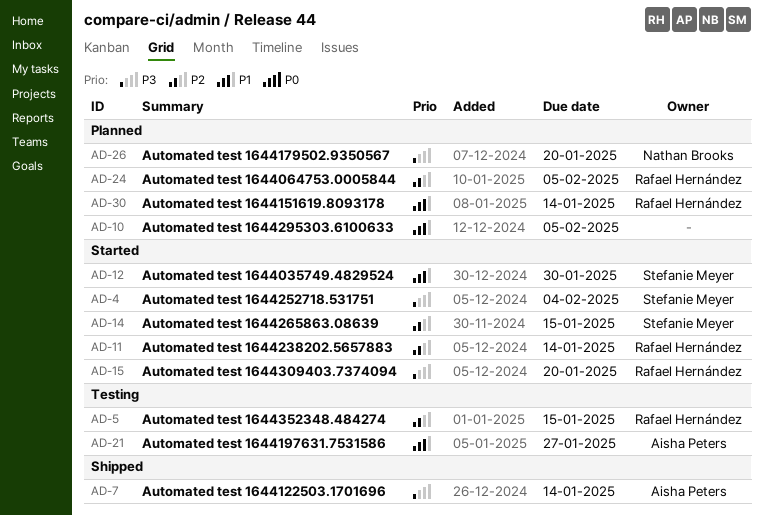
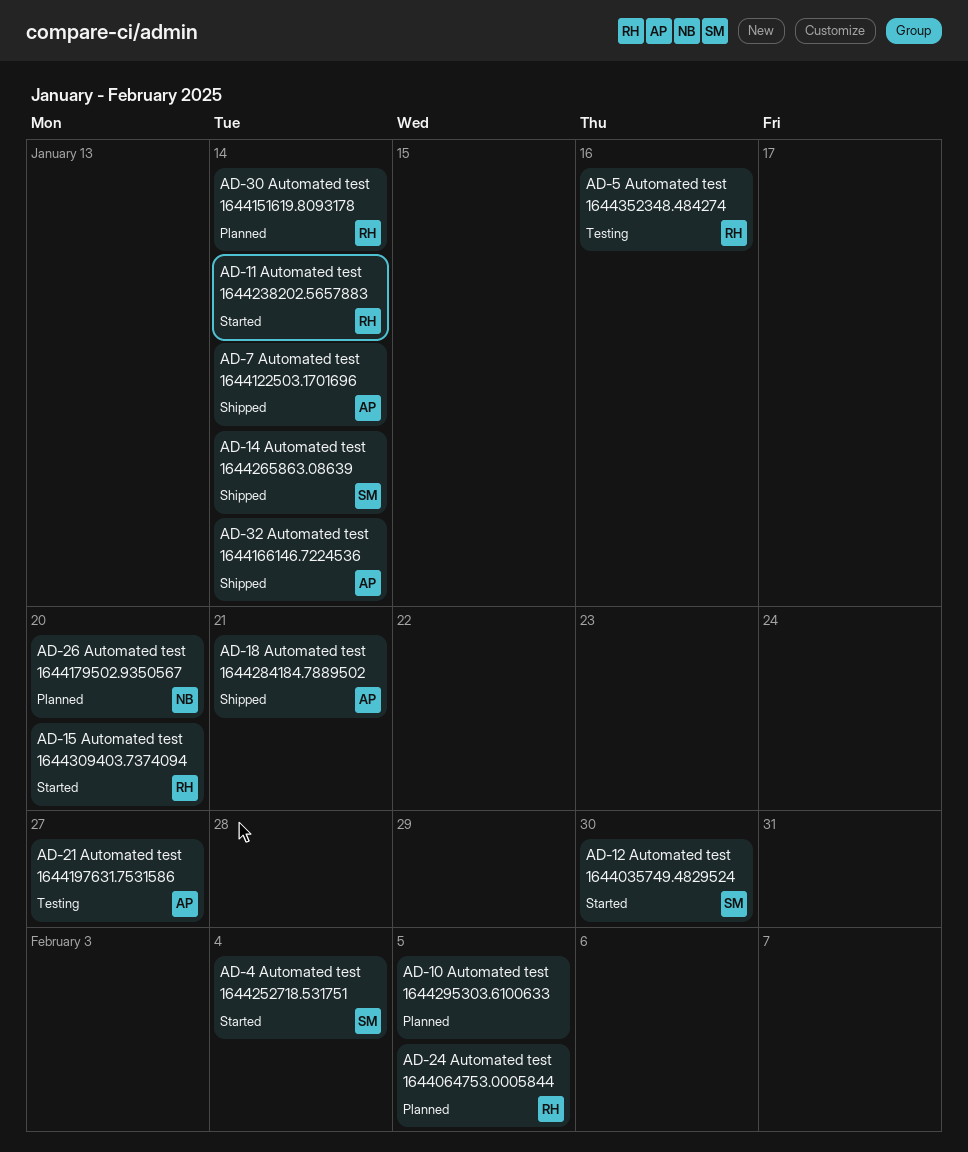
AD-5, due: Jan 15 -> Jan 16
AD-14, status: Started -> Shipped
AD-14, due: Jan 15 -> Jan 14
AD-18: none -> present
AD-32: none -> present

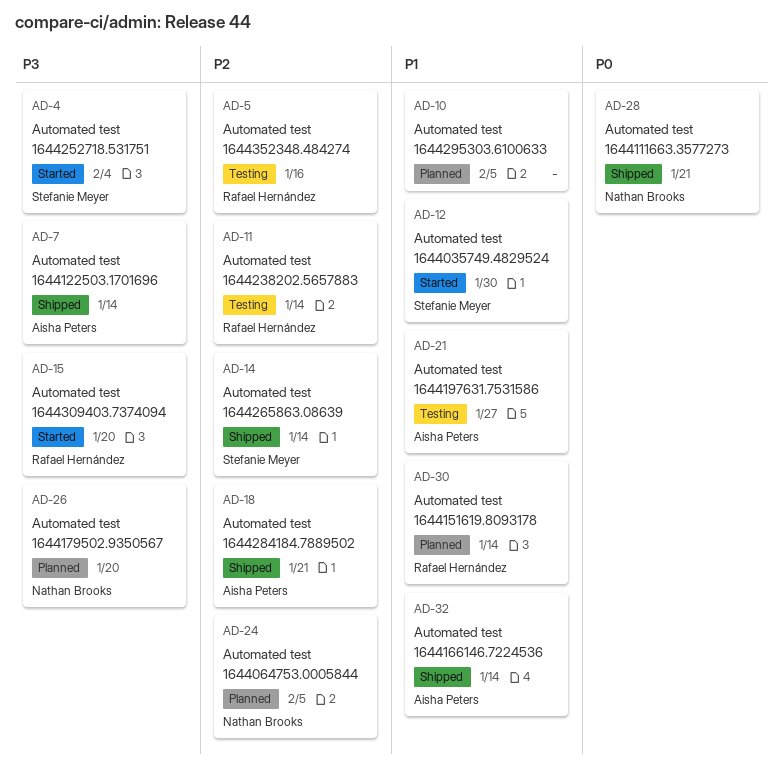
AD-11, status: Started -> Testing
AD-24, owner: Rafael Hernández -> Nathan Brooks
AD-28: none -> present

